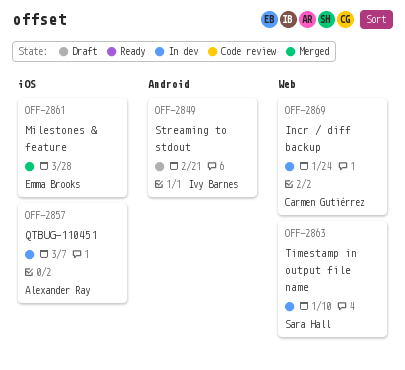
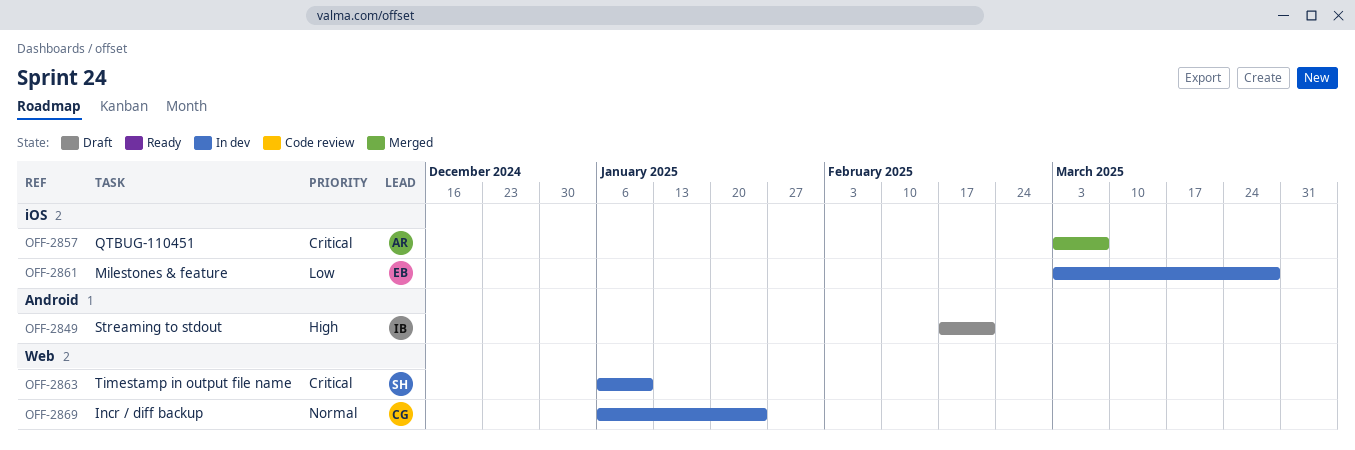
OFF-2857, status: In dev -> Merged
OFF-2861, status: Merged -> In dev

